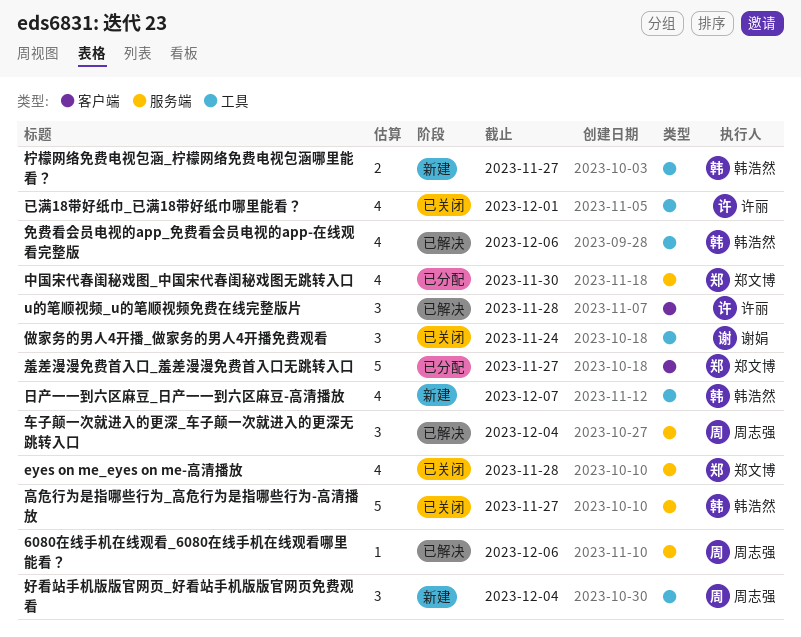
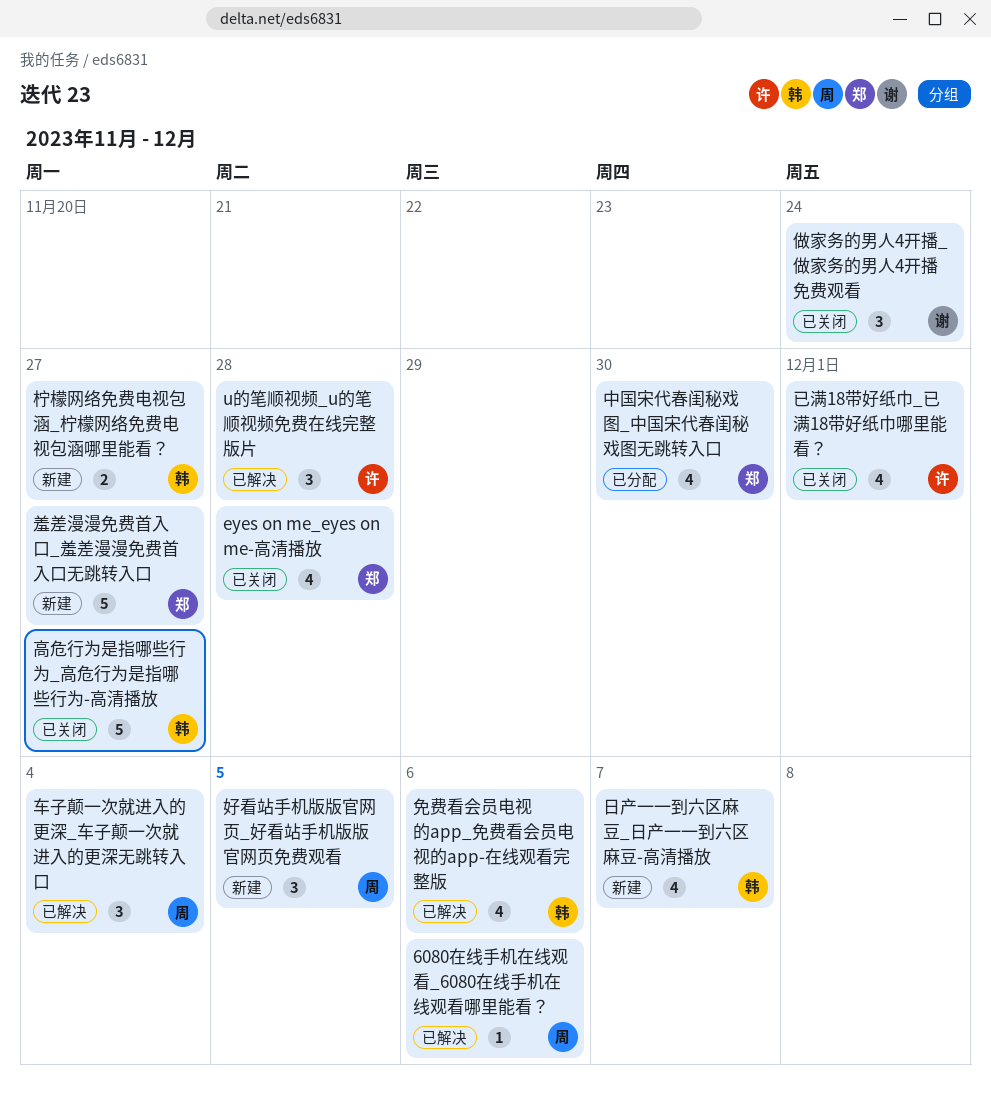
好看站手机版版官网页_好看站手机版版官网页免费观看, due: Dec 4 -> Dec 5
羞差漫漫免费首入口_羞差漫漫免费首入口无跳转入口, status: 已分配 -> 新建

